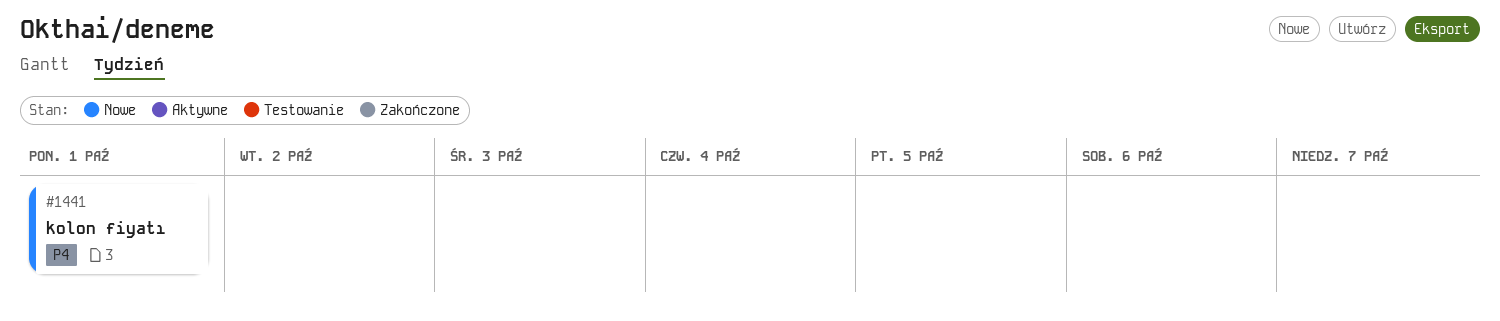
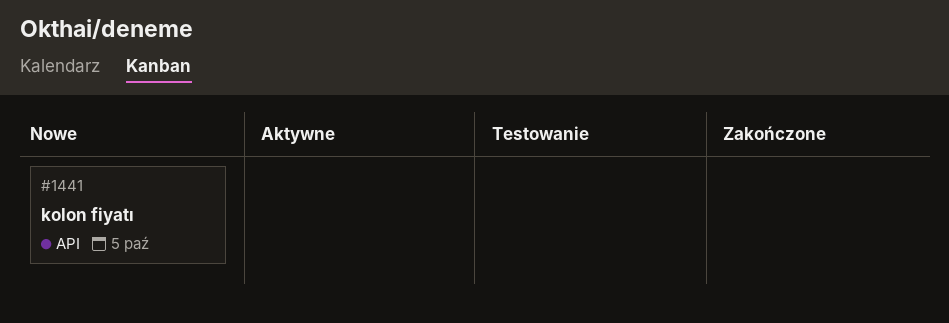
#1441, due: Oct 1 -> Oct 5

